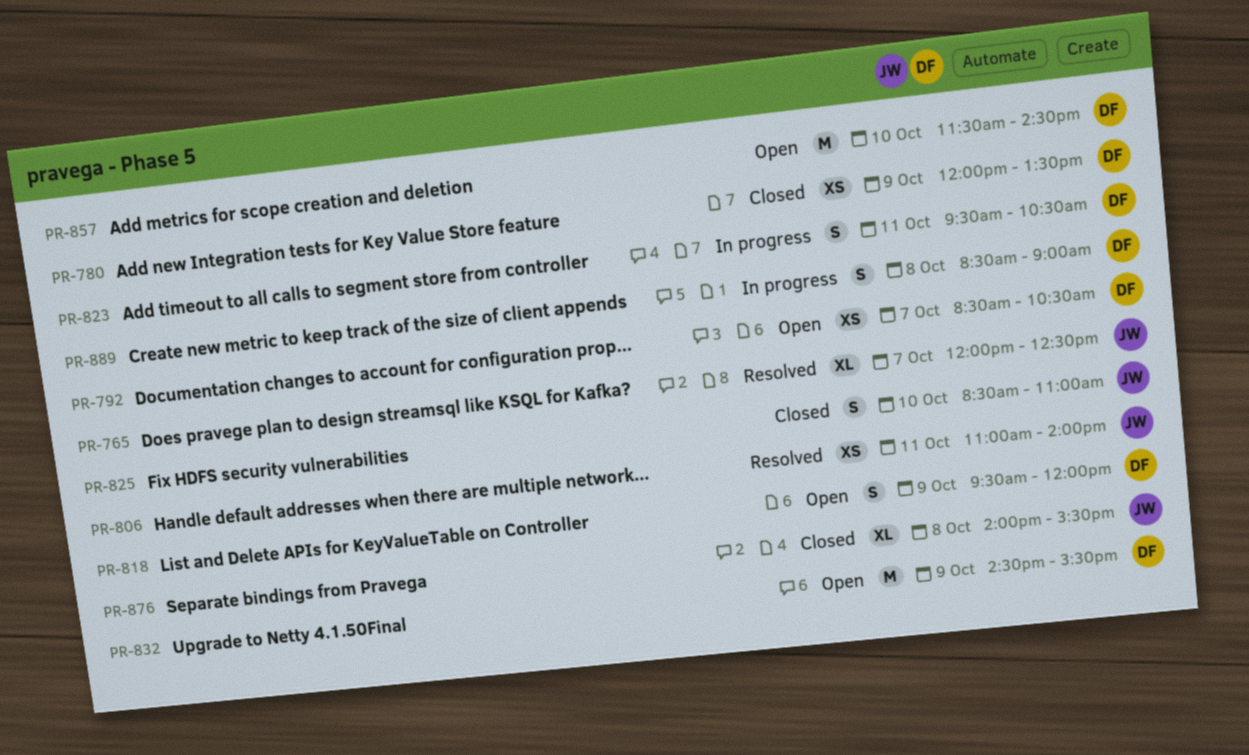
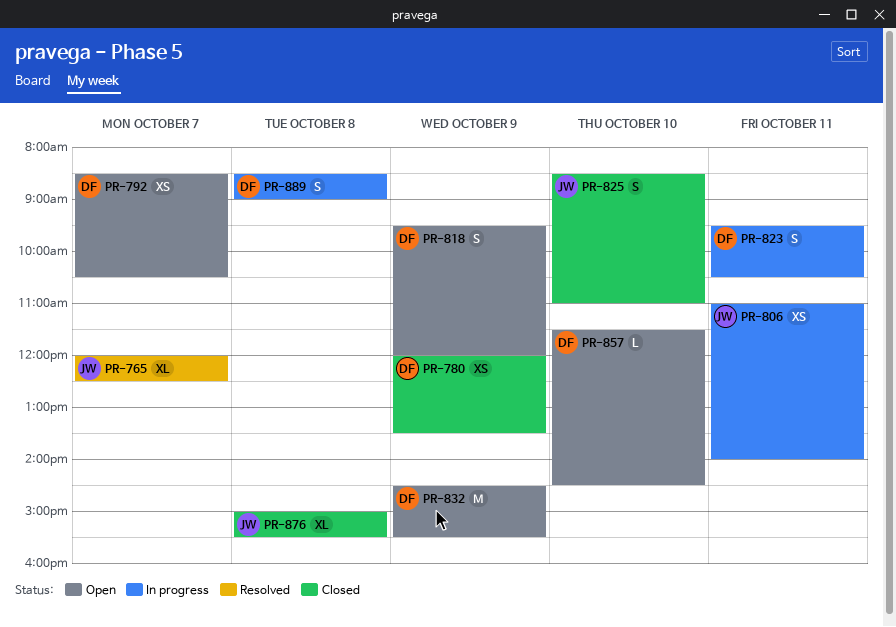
PR-806, status: Resolved -> In progress
PR-857, estimate: M -> L
PR-876, begins: 14:00 -> 15:00

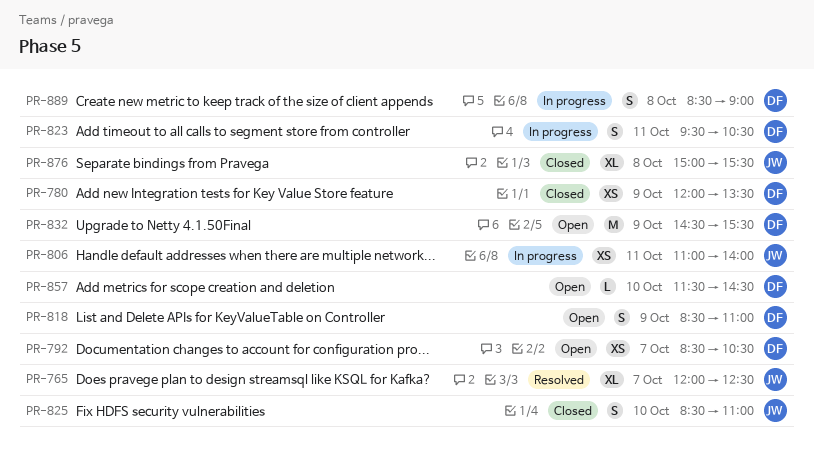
PR-818, begins: 09:30 -> 08:30
PR-818, ends: 12:00 -> 11:00

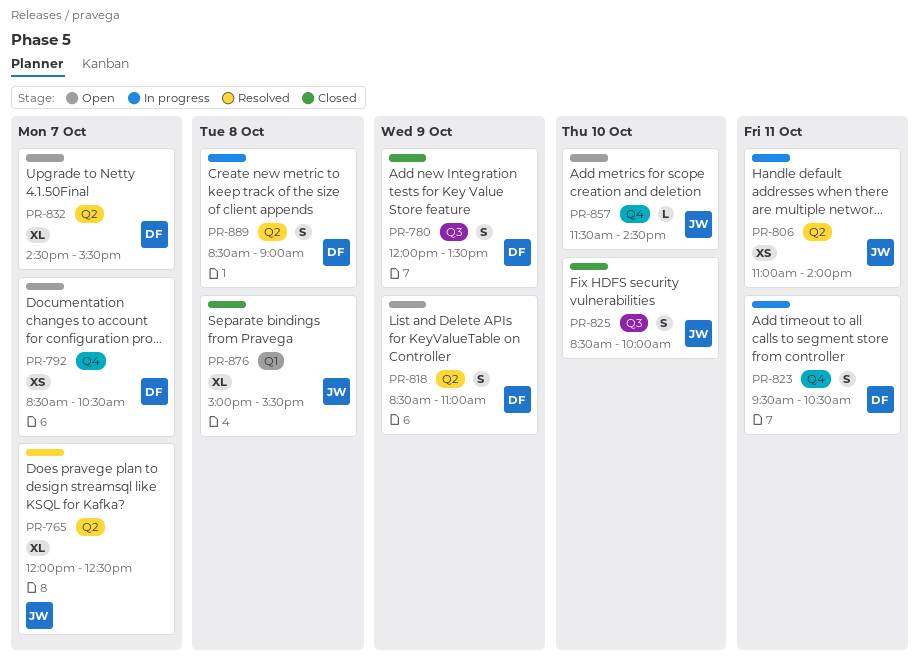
PR-780, estimate: XS -> S
PR-825, ends: 11:00 -> 10:00
PR-832, estimate: M -> XL
PR-832, day: Oct 9 -> Oct 7
PR-857, owner: DF -> JW

